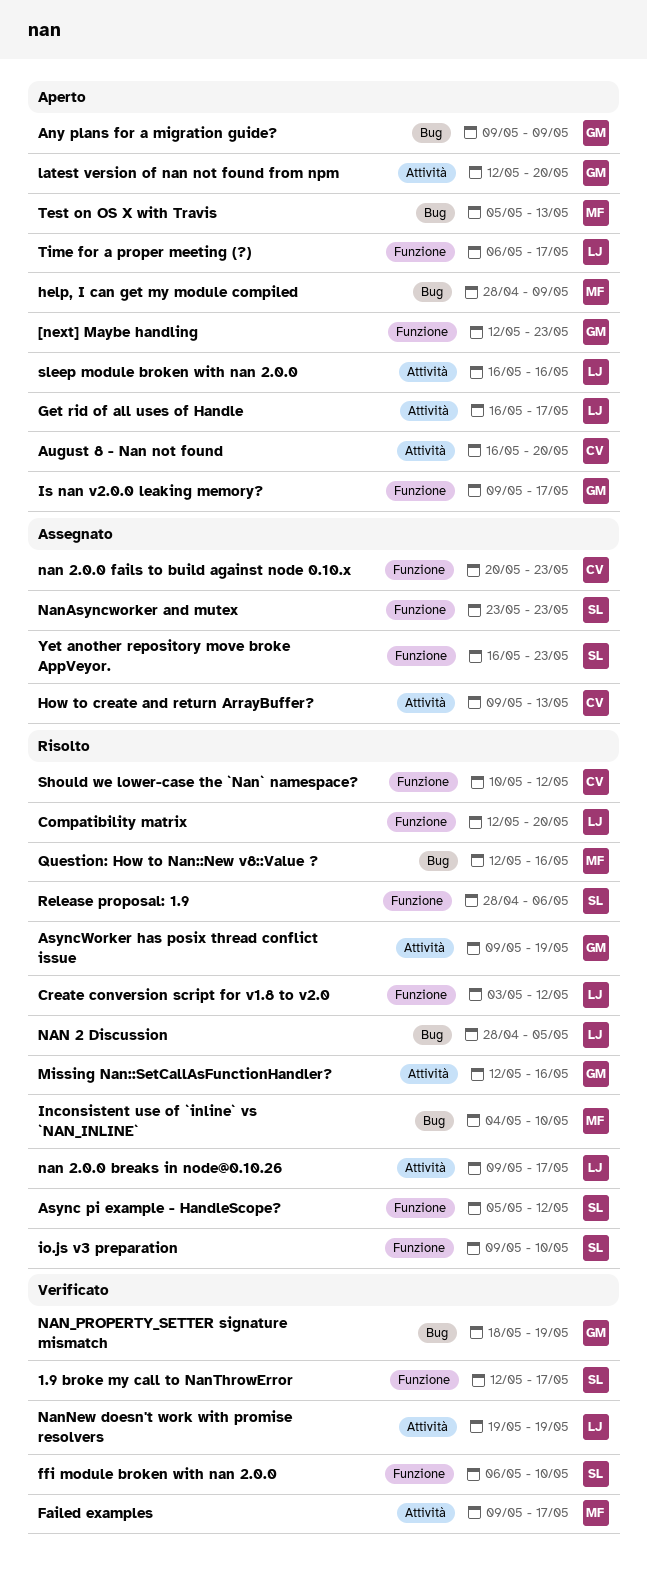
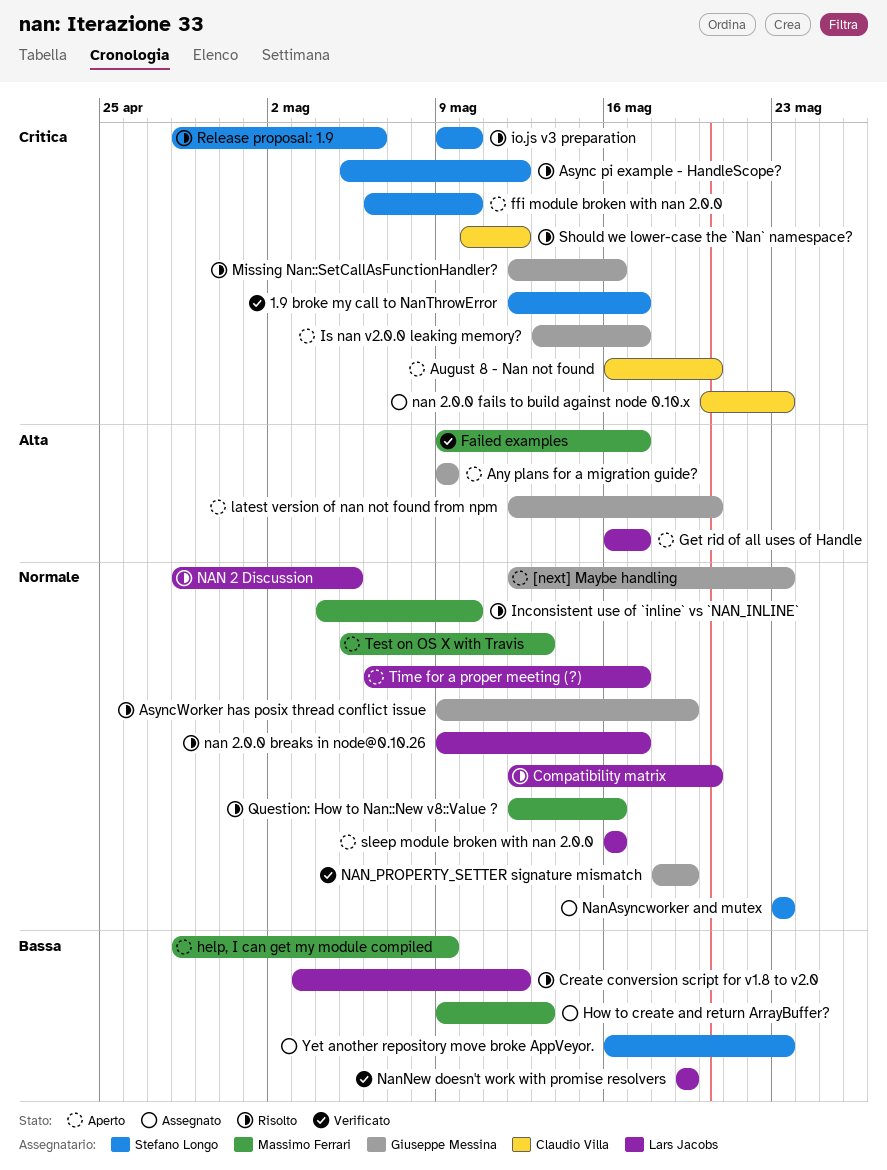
ffi module broken with nan 2.0.0, status: Verificato -> Aperto
How to create and return ArrayBuffer?, owner: Claudio Villa -> Massimo Ferrari
Is nan v2.0.0 leaking memory?, start: May 9 -> May 13

